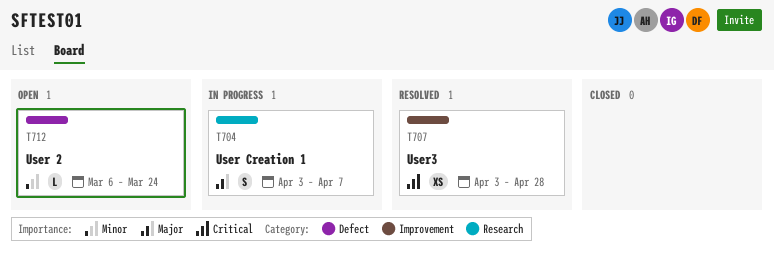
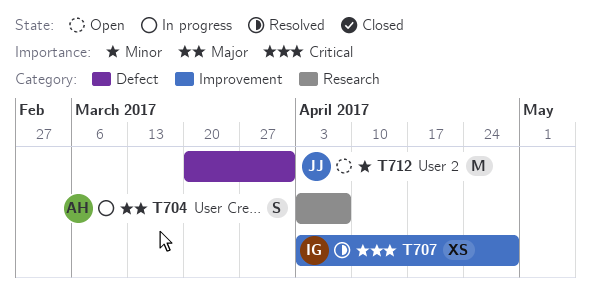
T712, estimate: L -> M
T712, start: Mar 6 -> Mar 20
T712, due: Mar 24 -> Mar 31

